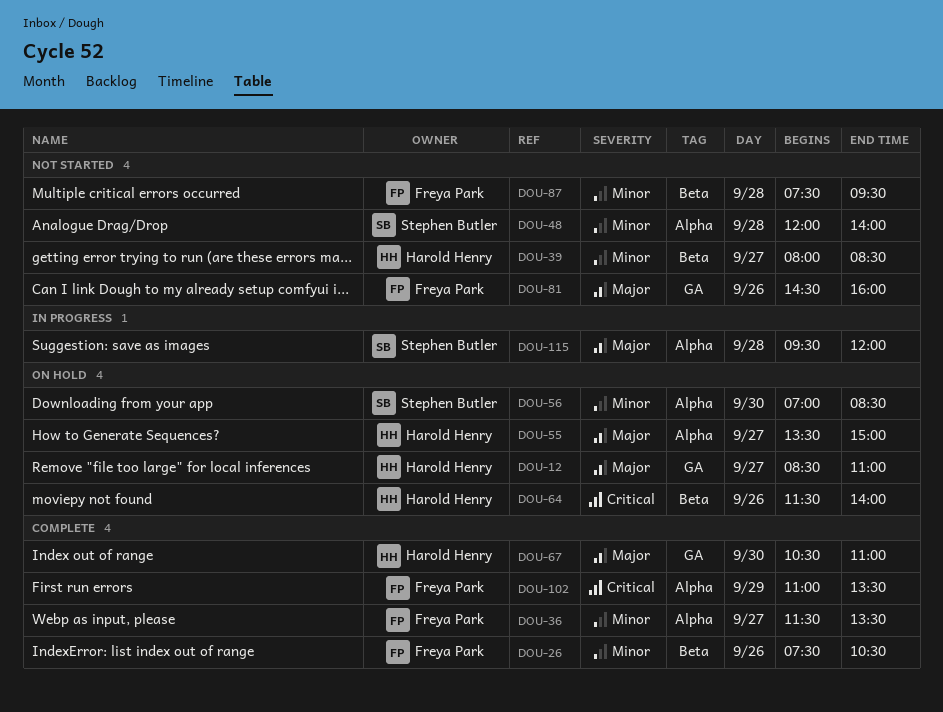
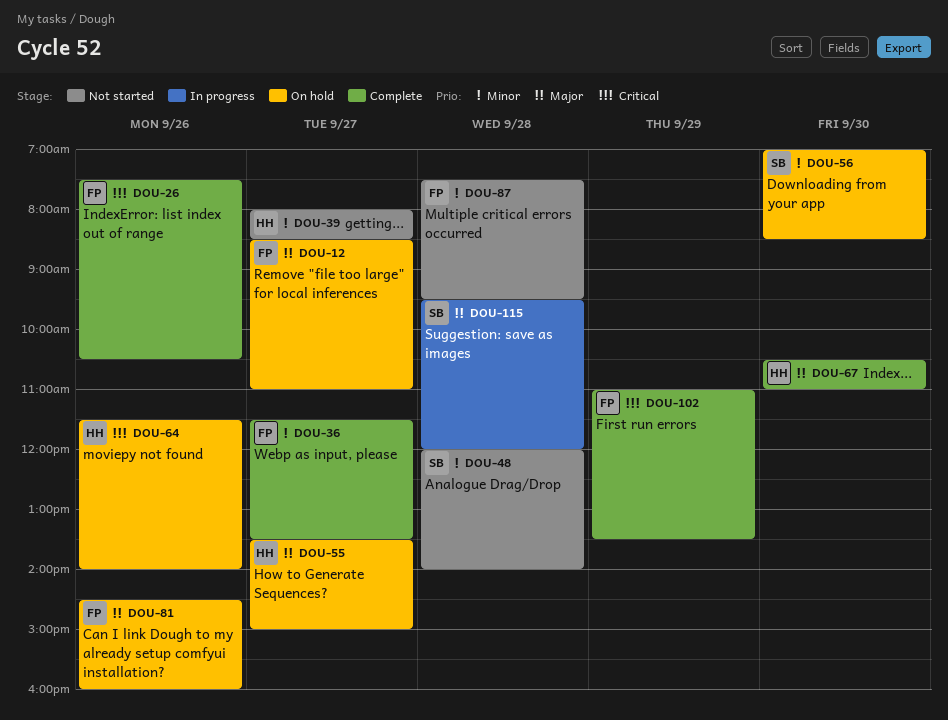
DOU-12, owner: Harold Henry -> Freya Park
DOU-26, priority: Minor -> Critical
DOU-81, status: Not started -> On hold

